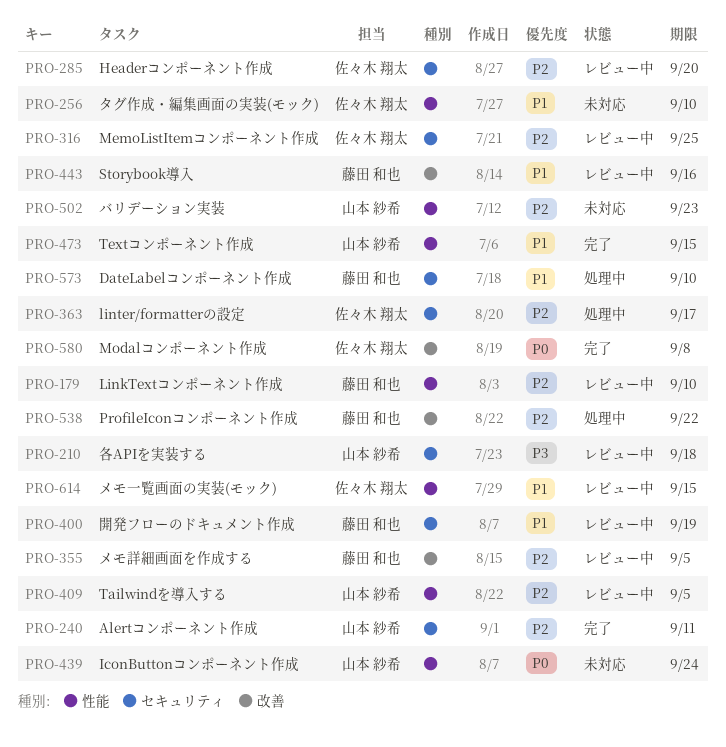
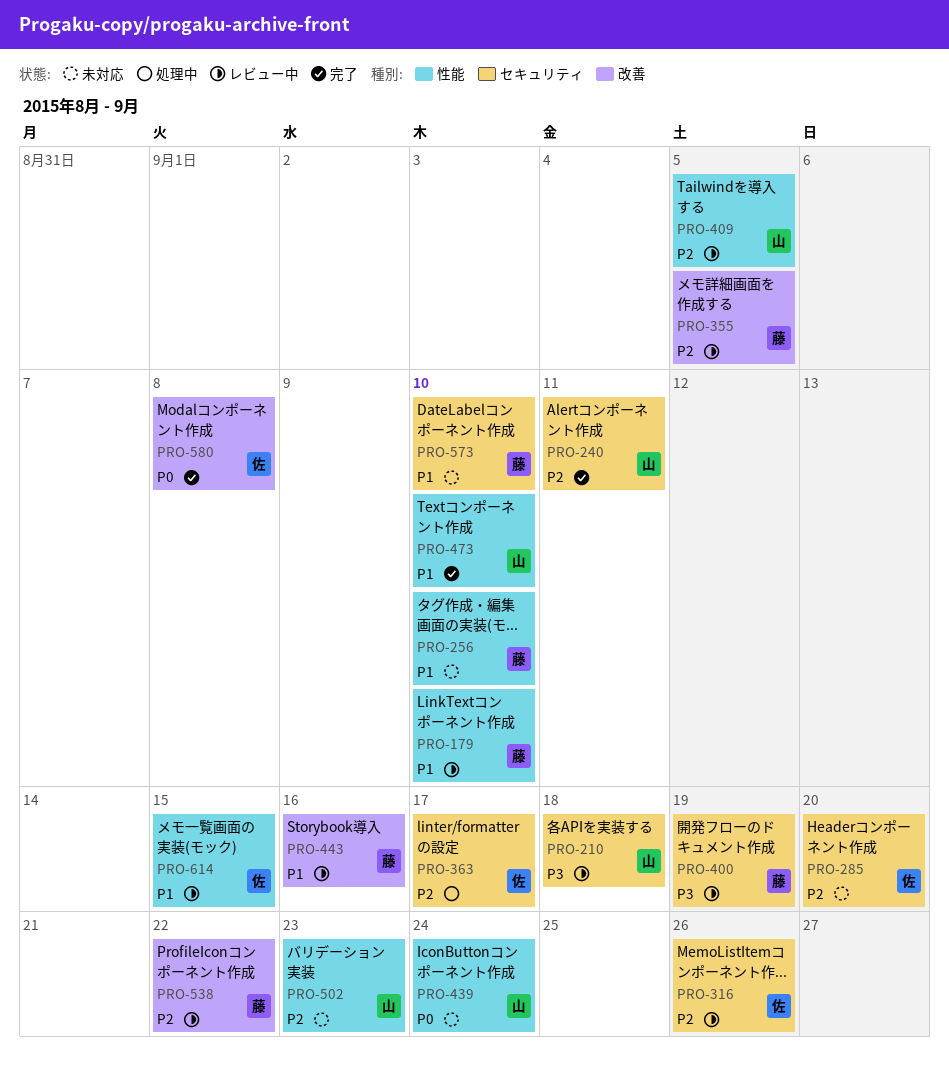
PRO-179, priority: P2 -> P1
PRO-256, owner: 佐々木 翔太 -> 藤田 和也
PRO-285, status: レビュー中 -> 未対応
PRO-316, due: Sep 25 -> Sep 26
PRO-400, priority: P1 -> P3
PRO-473, due: Sep 15 -> Sep 10
PRO-538, status: 処理中 -> レビュー中
PRO-573, status: 処理中 -> 未対応

